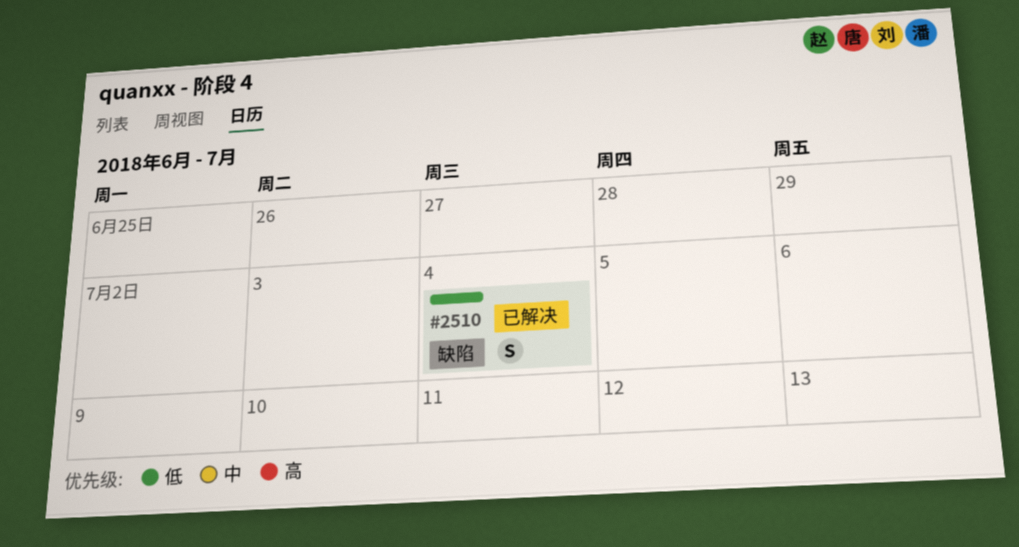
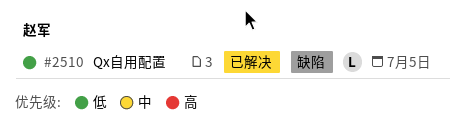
#2510, estimate: S -> L
#2510, due: Jul 4 -> Jul 5

